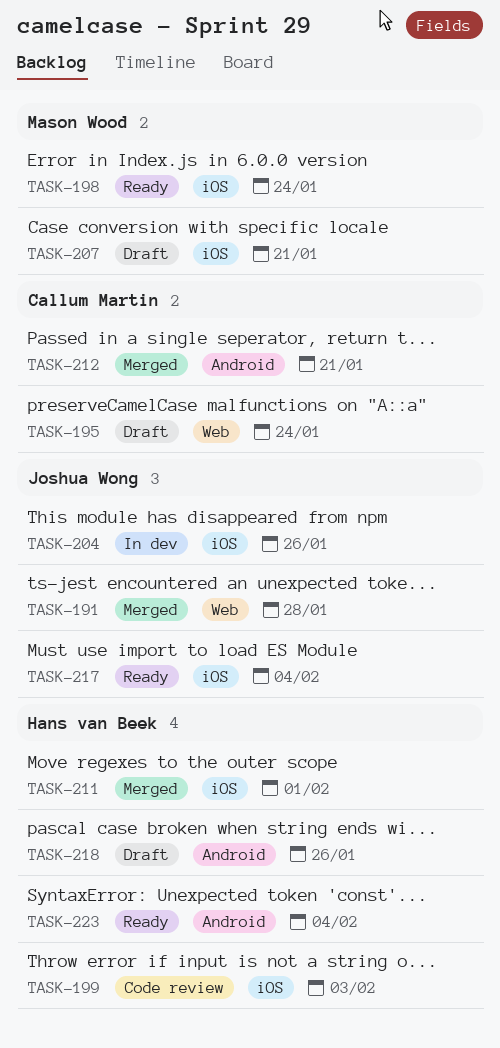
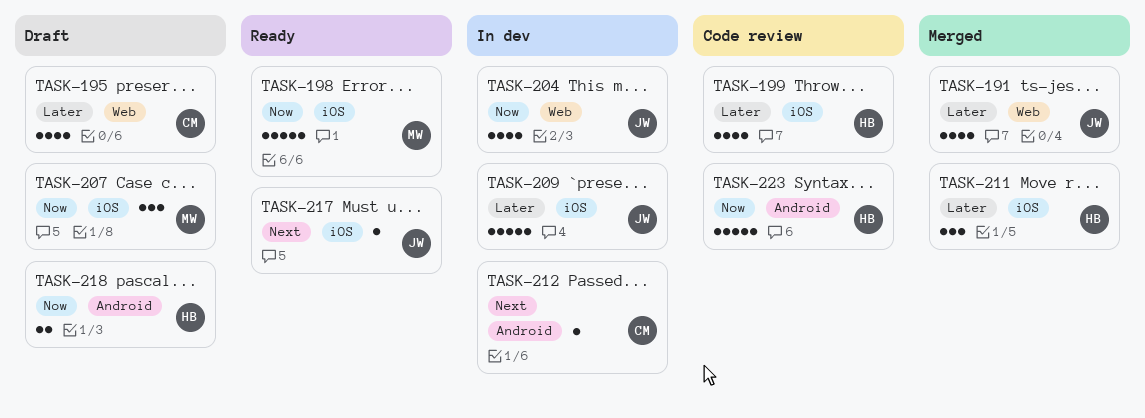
TASK-204, label: iOS -> Web
TASK-209: none -> present
TASK-212, status: Merged -> In dev
TASK-223, status: Ready -> Code review

